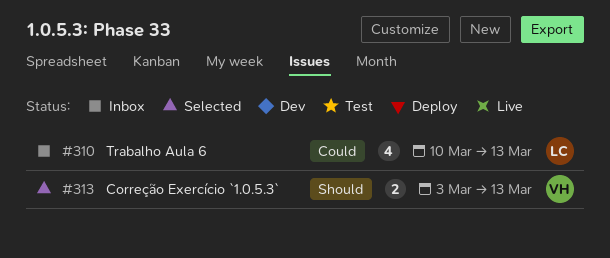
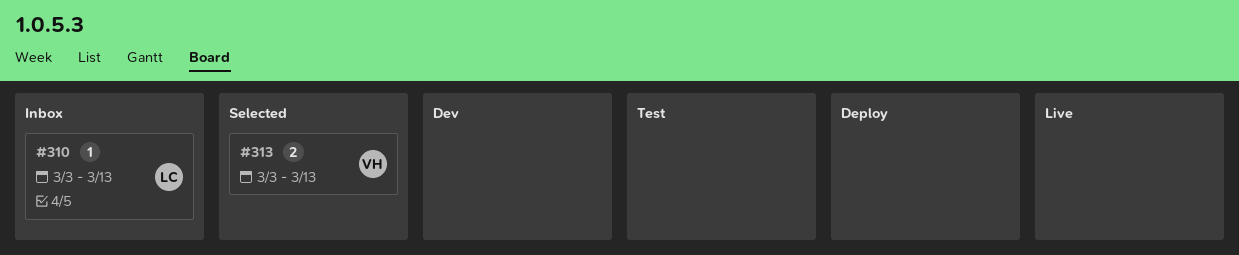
#310, estimate: 4 -> 1
#310, start: Mar 10 -> Mar 3

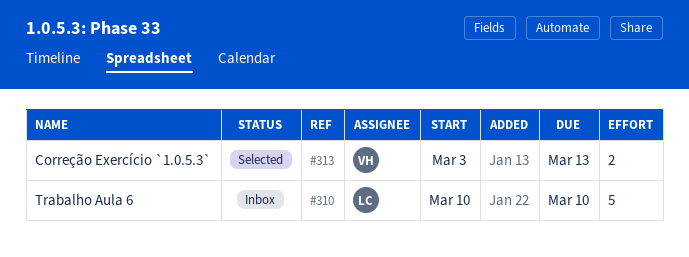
#310, estimate: 1 -> 5
#310, start: Mar 3 -> Mar 10
#310, due: Mar 13 -> Mar 10

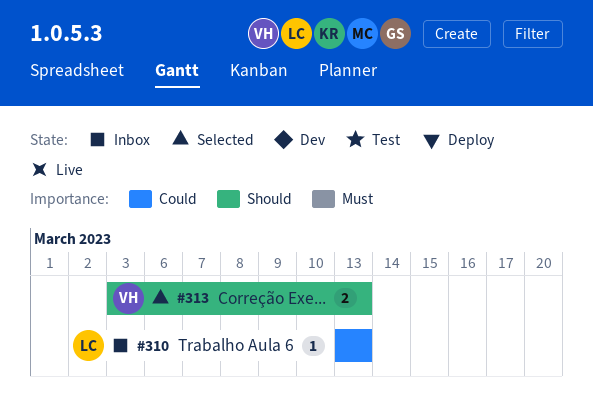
#310, estimate: 5 -> 1
#310, start: Mar 10 -> Mar 13
#310, due: Mar 10 -> Mar 13

